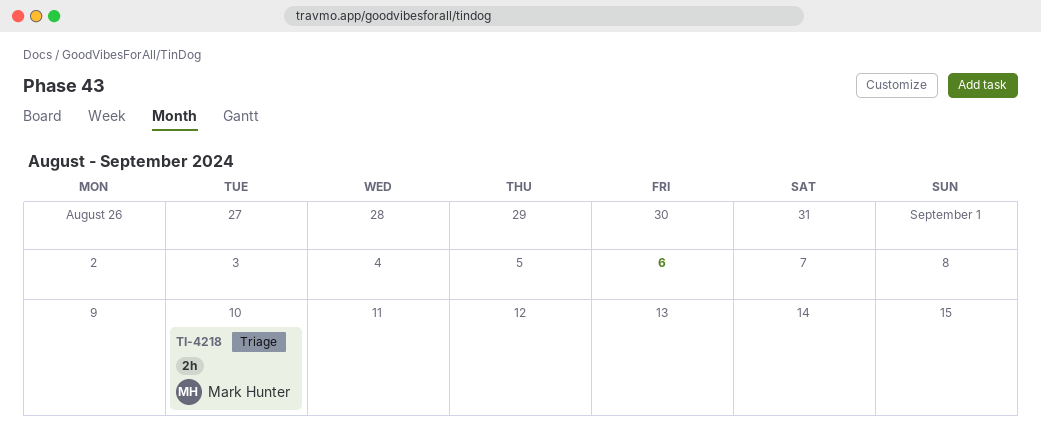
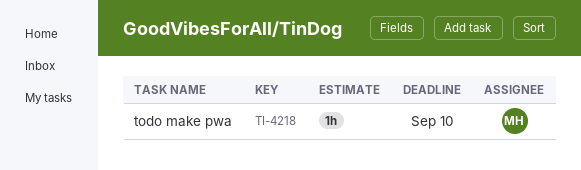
TI-4218, estimate: 2h -> 1h

